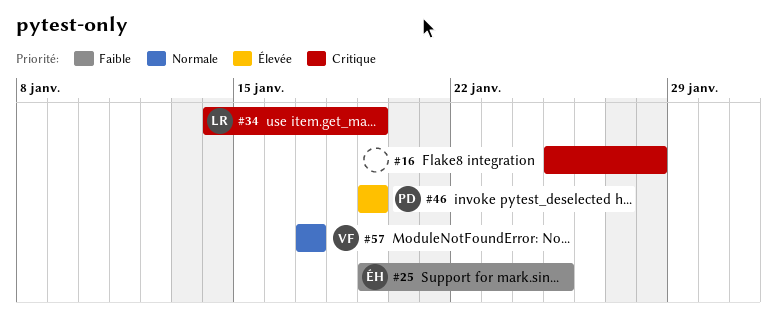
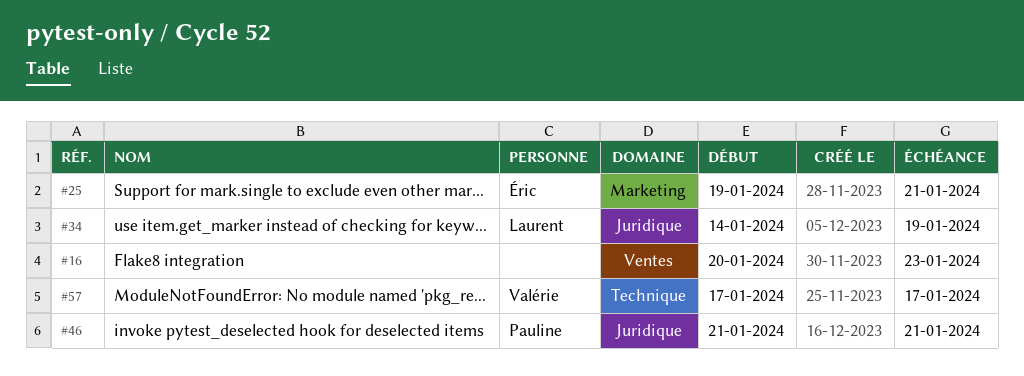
#16, start: Jan 25 -> Jan 20
#16, due: Jan 28 -> Jan 23
#25, due: Jan 25 -> Jan 21
#46, start: Jan 19 -> Jan 21
#46, due: Jan 19 -> Jan 21

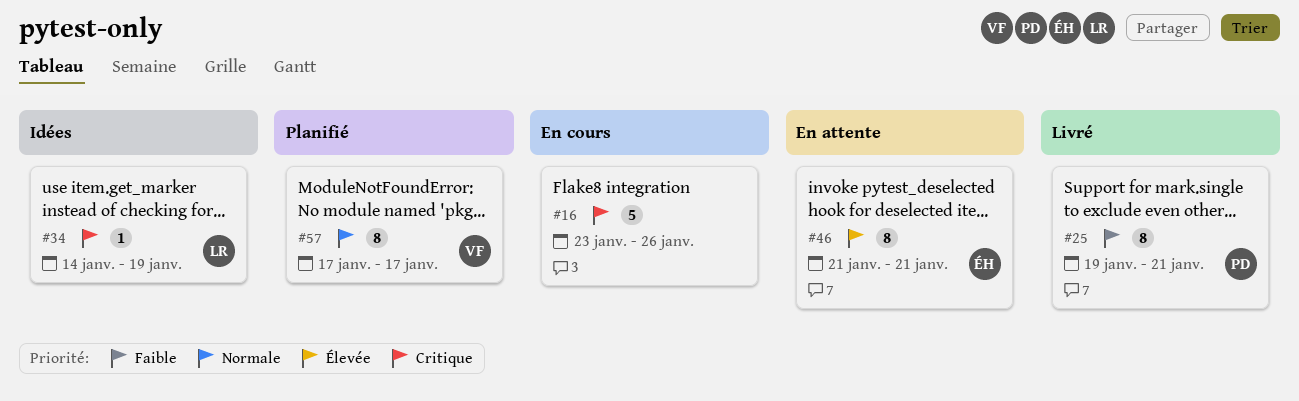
#16, start: Jan 20 -> Jan 23
#16, due: Jan 23 -> Jan 26
#25, owner: Éric -> Pauline
#46, owner: Pauline -> Éric

